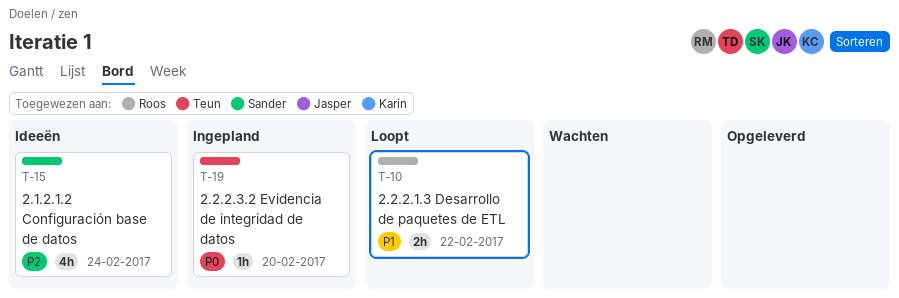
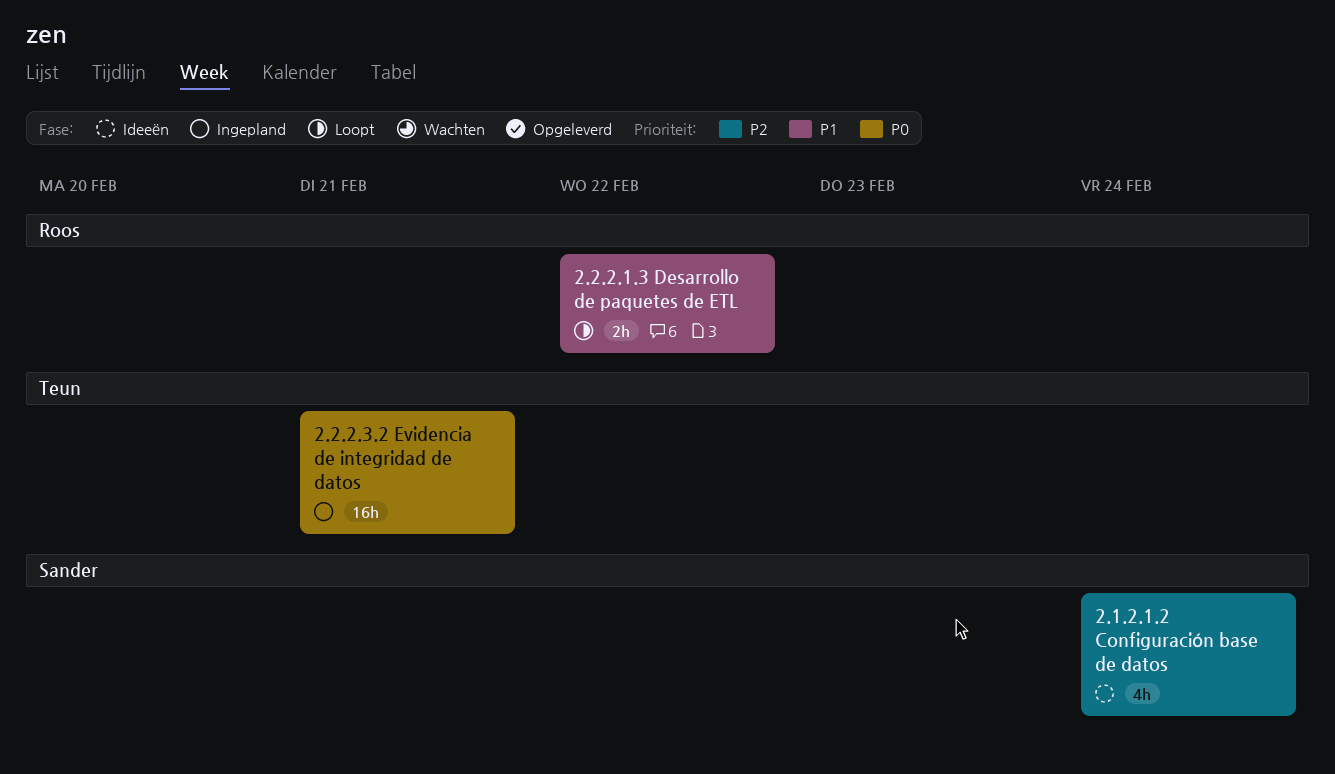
2.2.2.3.2 Evidencia de integridad de datos, estimate: 1h -> 16h
2.2.2.3.2 Evidencia de integridad de datos, due: Feb 20 -> Feb 21

